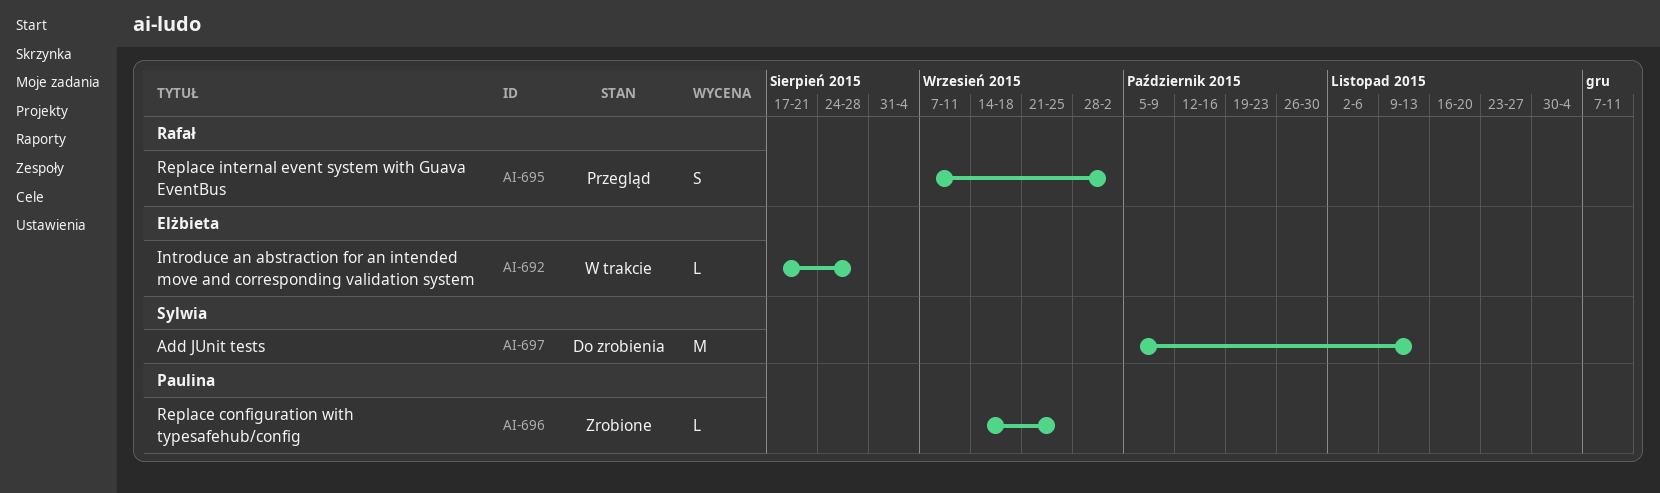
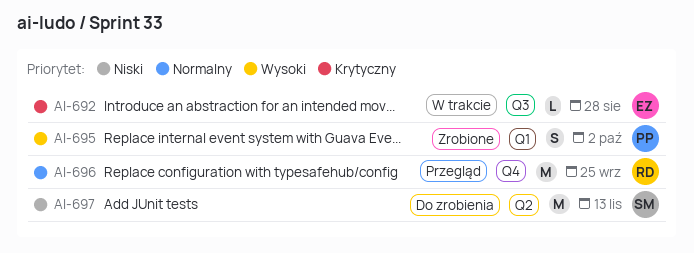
AI-695, status: Przegląd -> Zrobione
AI-695, owner: Rafał -> Paulina
AI-696, status: Zrobione -> Przegląd
AI-696, owner: Paulina -> Rafał
AI-696, estimate: L -> M

